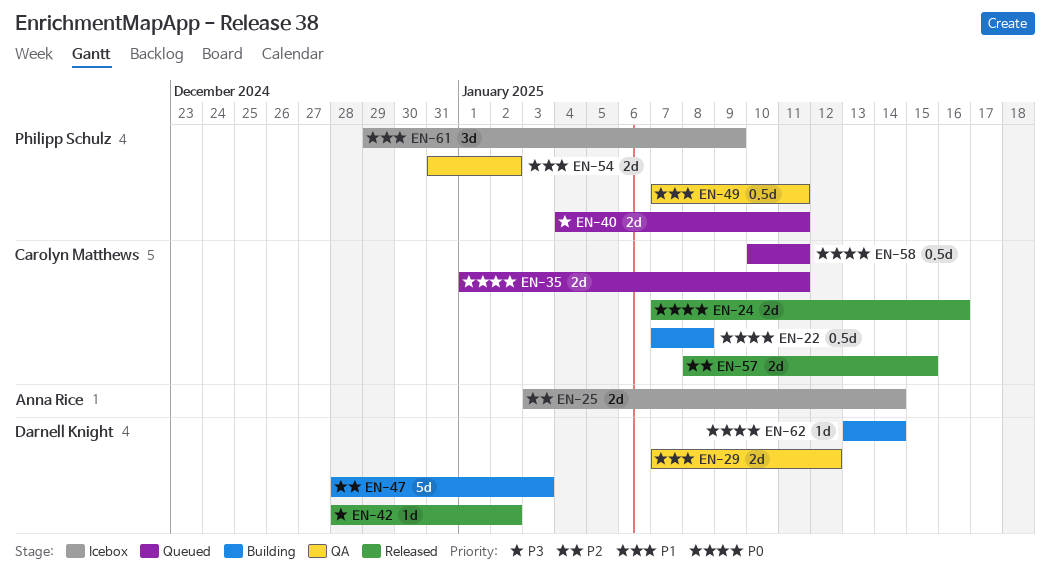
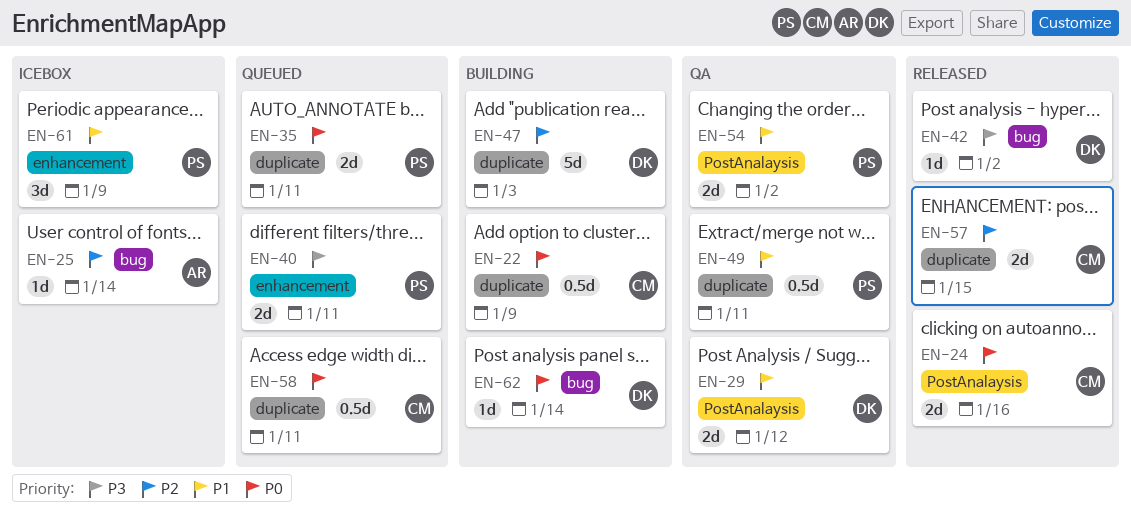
EN-22, due: Jan 8 -> Jan 9
EN-25, estimate: 2d -> 1d
EN-35, owner: Carolyn Matthews -> Philipp Schulz

